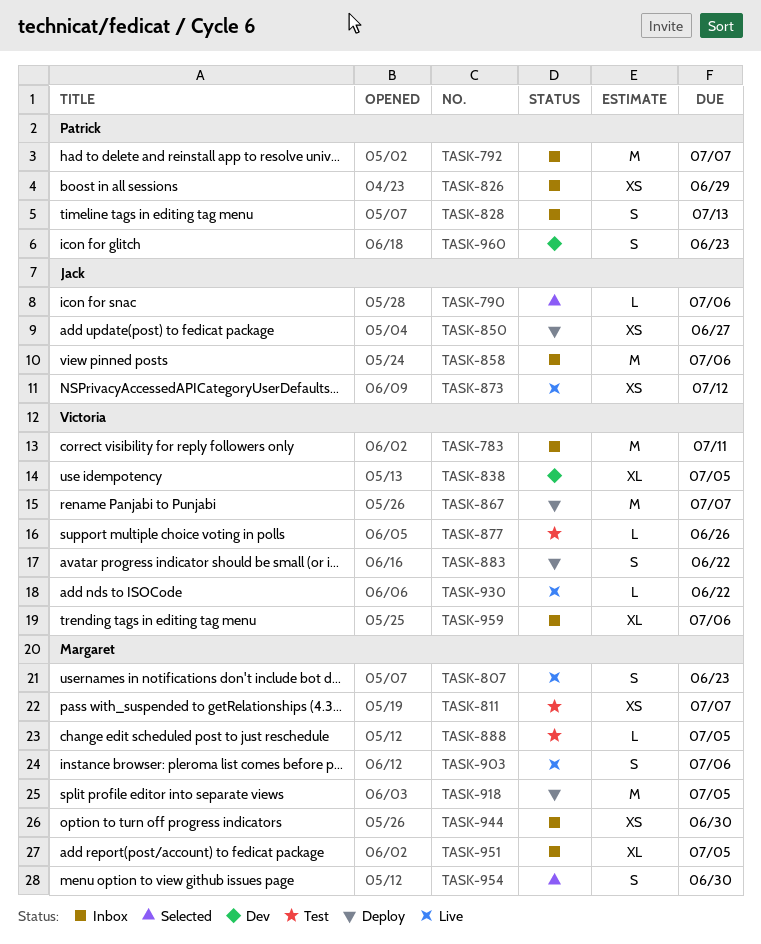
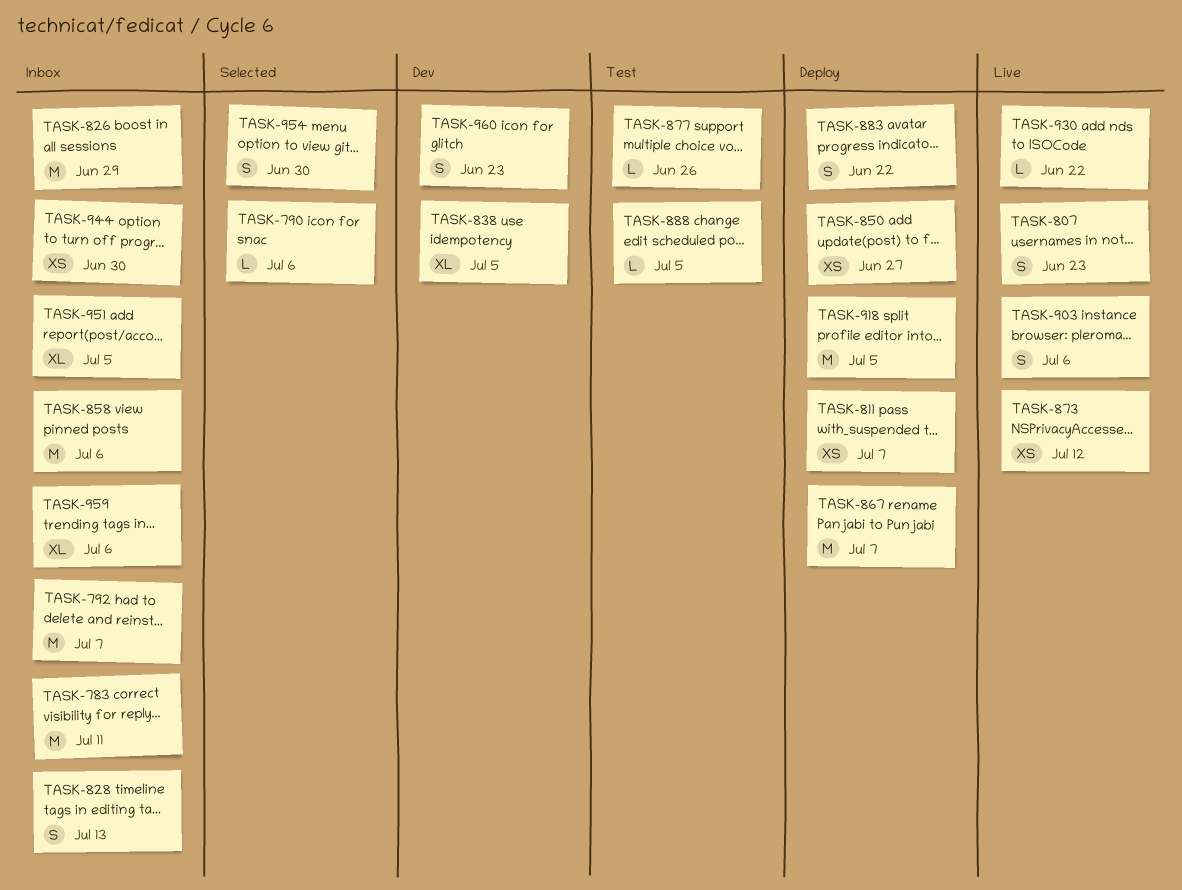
TASK-811, status: Test -> Deploy
TASK-826, estimate: XS -> M

